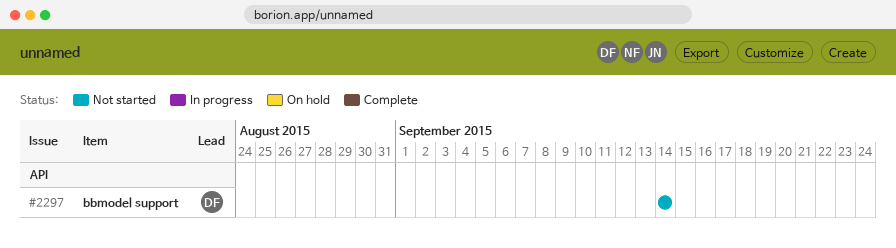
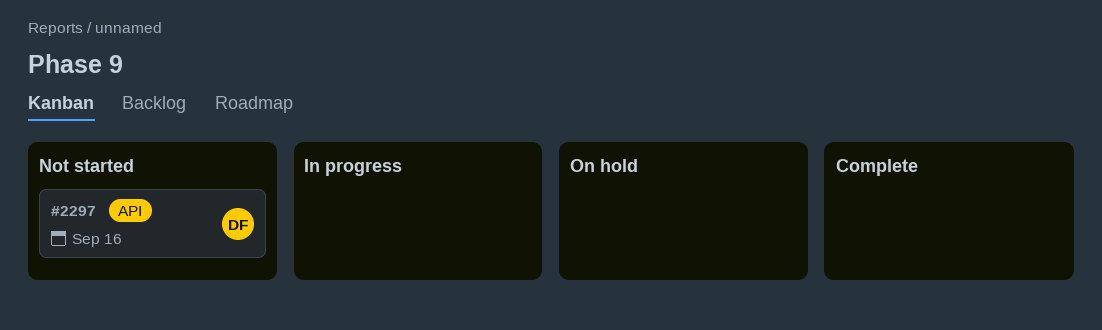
#2297, due: Sep 14 -> Sep 16

